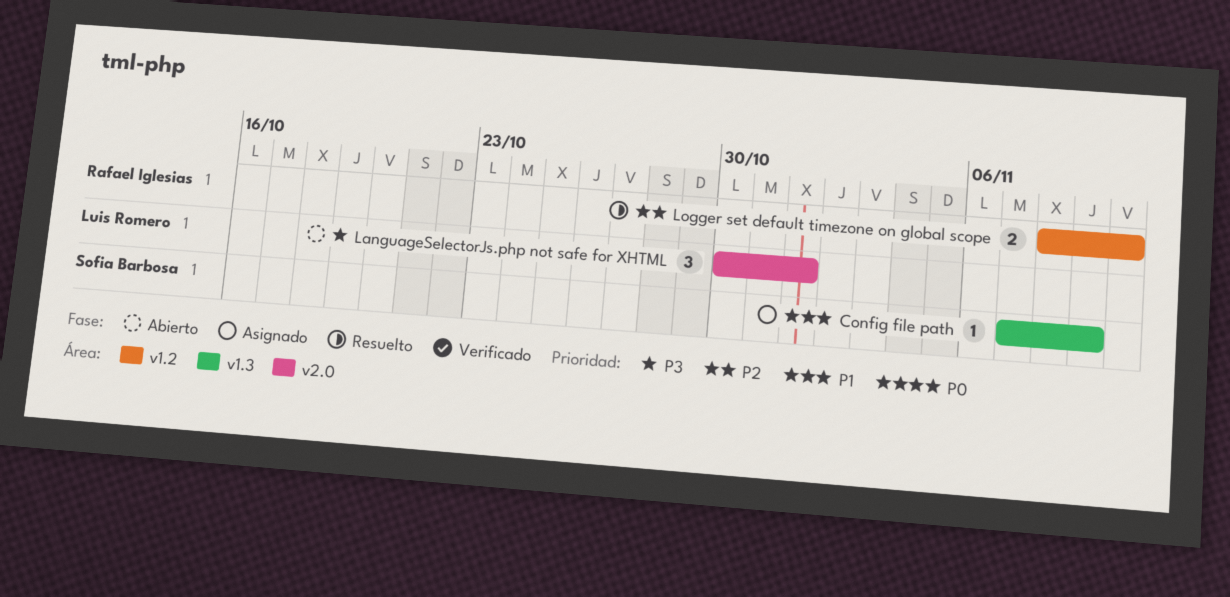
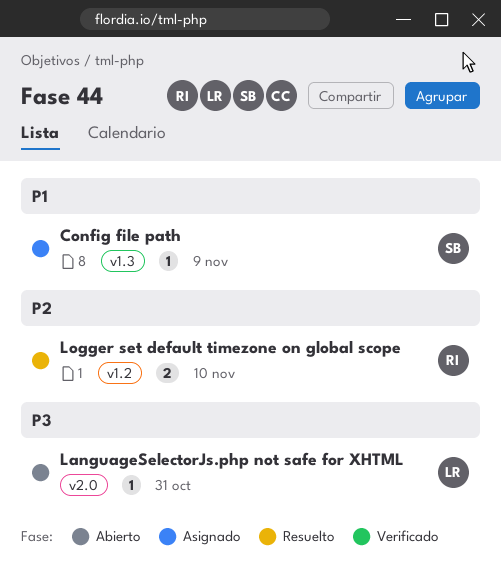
LanguageSelectorJs.php not safe for XHTML, estimate: 3 -> 1
LanguageSelectorJs.php not safe for XHTML, due: Nov 1 -> Oct 31

